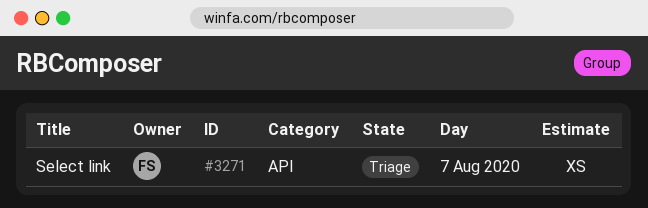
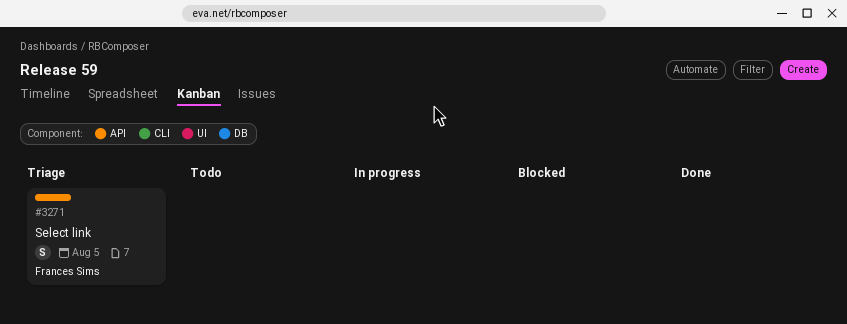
#3271, estimate: XS -> S
#3271, day: Aug 7 -> Aug 5

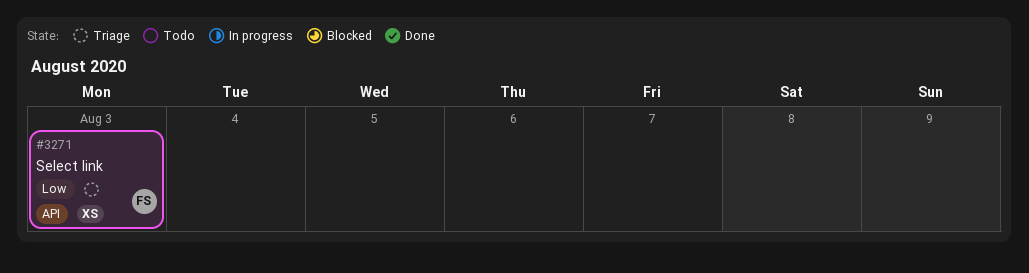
#3271, estimate: S -> XS
#3271, day: Aug 5 -> Aug 3

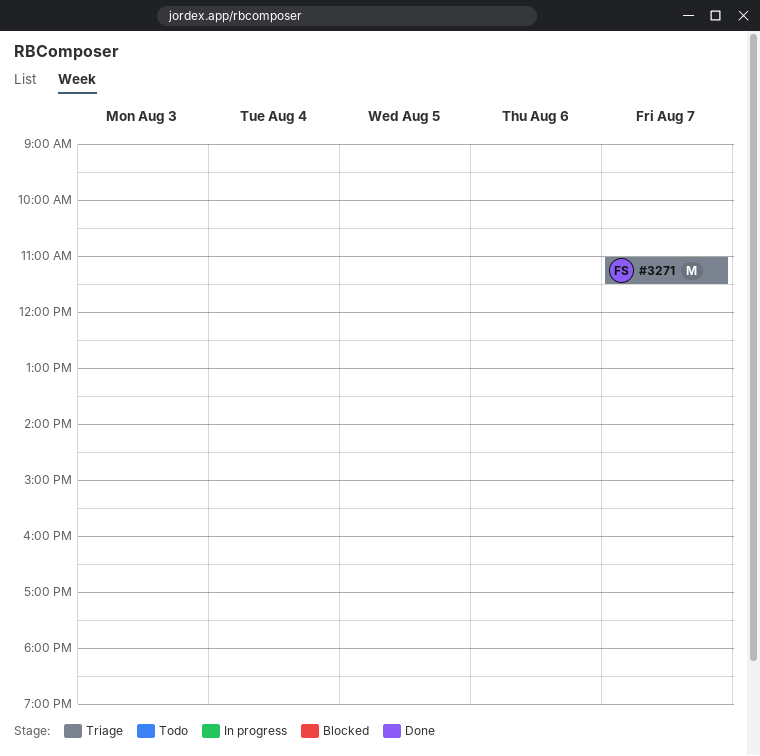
#3271, estimate: XS -> M
#3271, day: Aug 3 -> Aug 7

